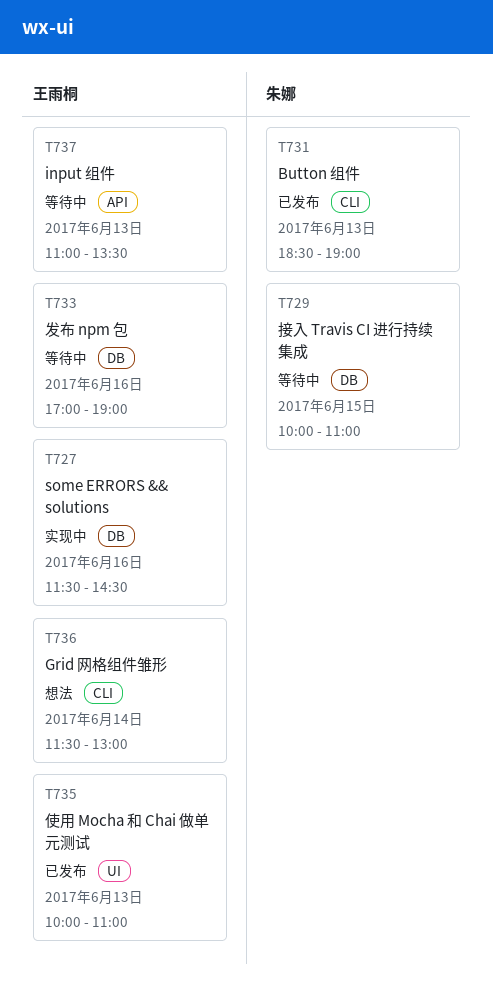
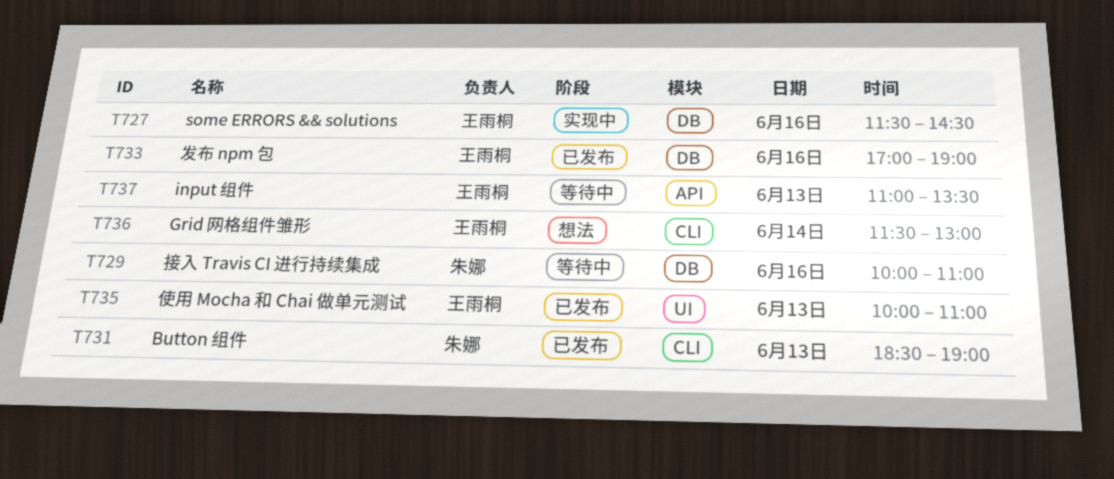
T729, day: Jun 15 -> Jun 16
T733, status: 等待中 -> 已发布

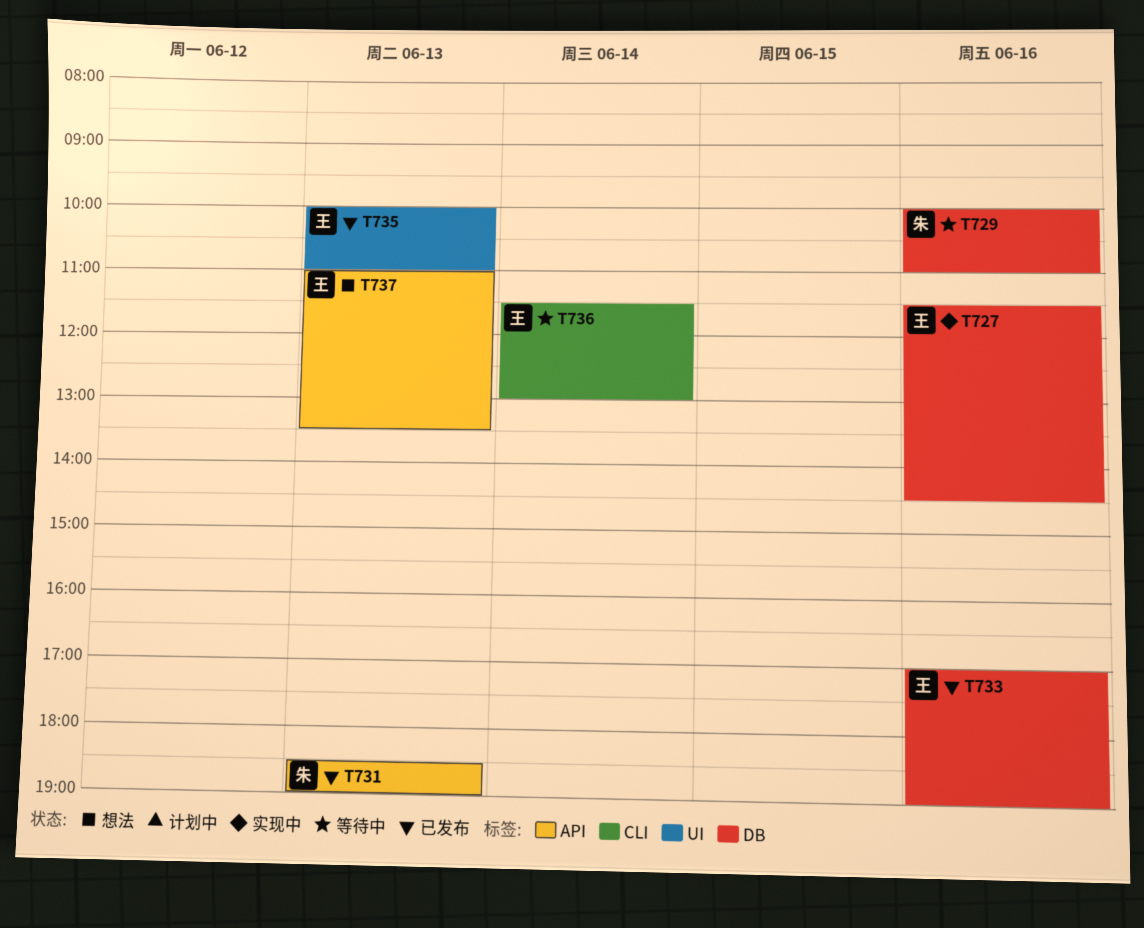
T731, label: CLI -> API
T736, status: 想法 -> 等待中
T737, status: 等待中 -> 想法

